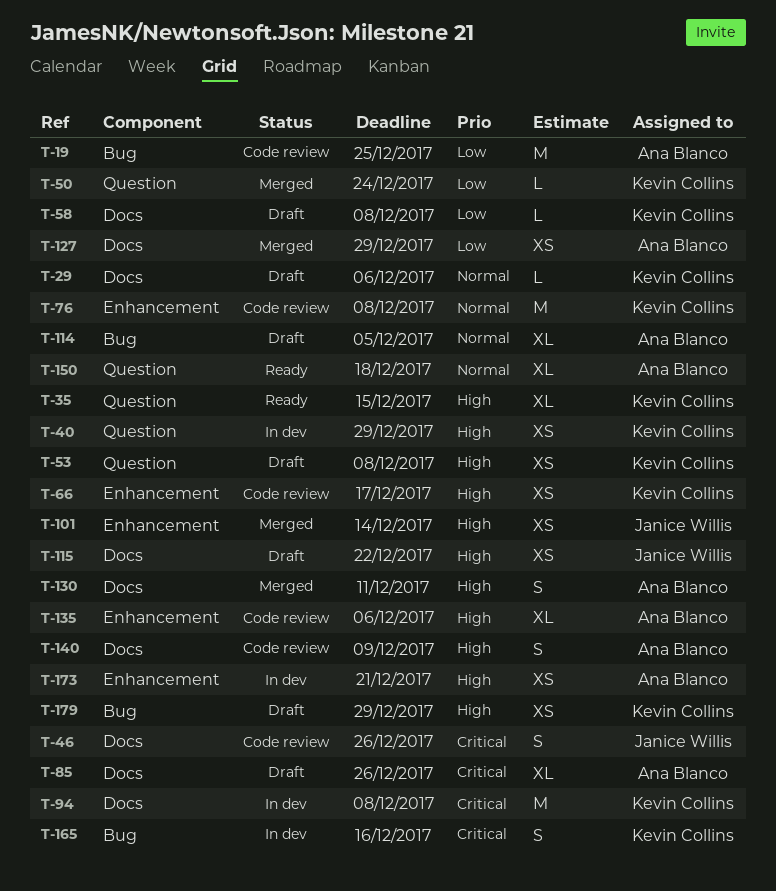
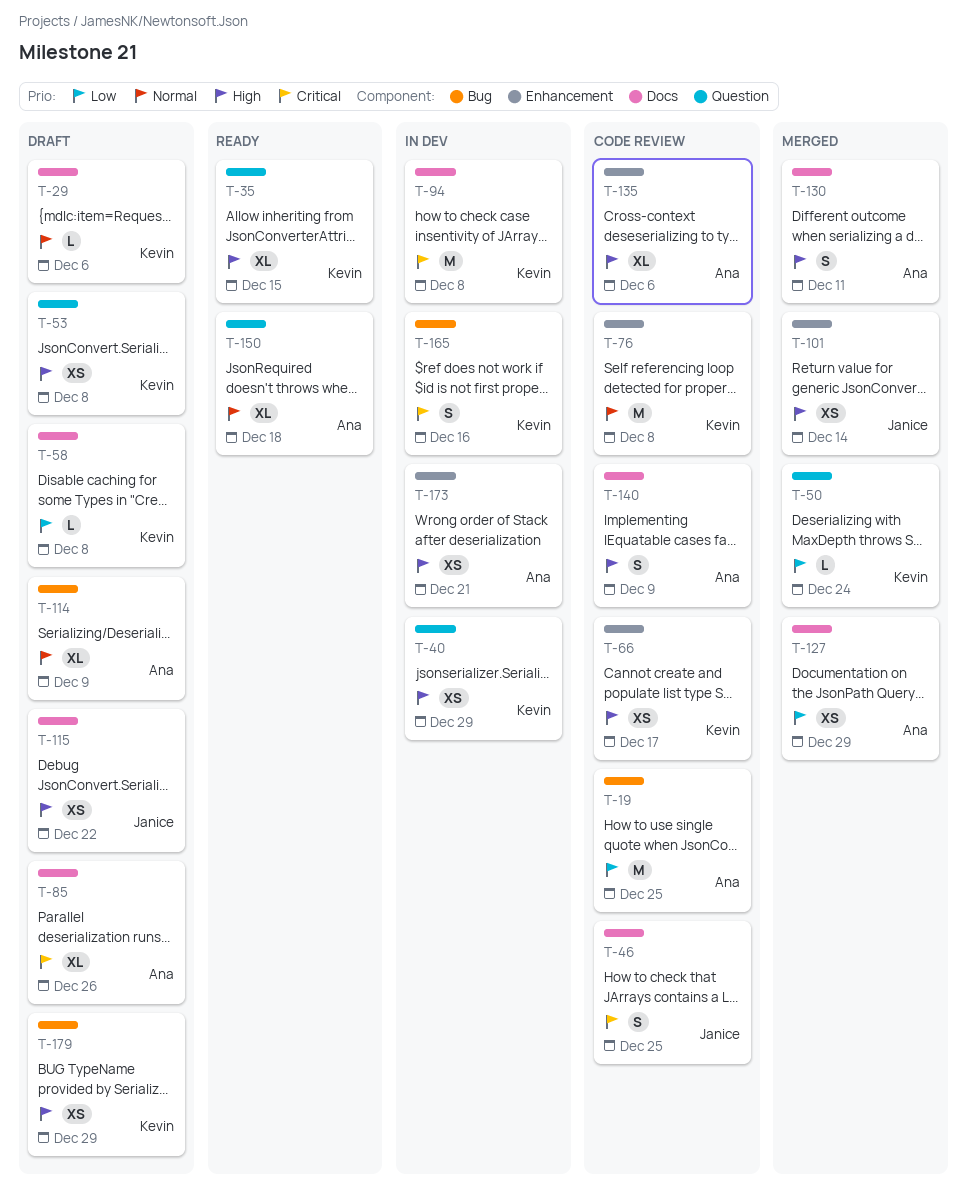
T-46, due: Dec 26 -> Dec 25
T-114, due: Dec 5 -> Dec 9

